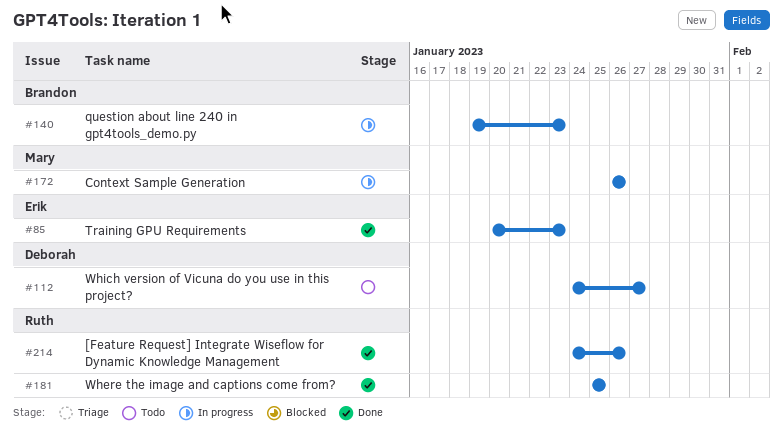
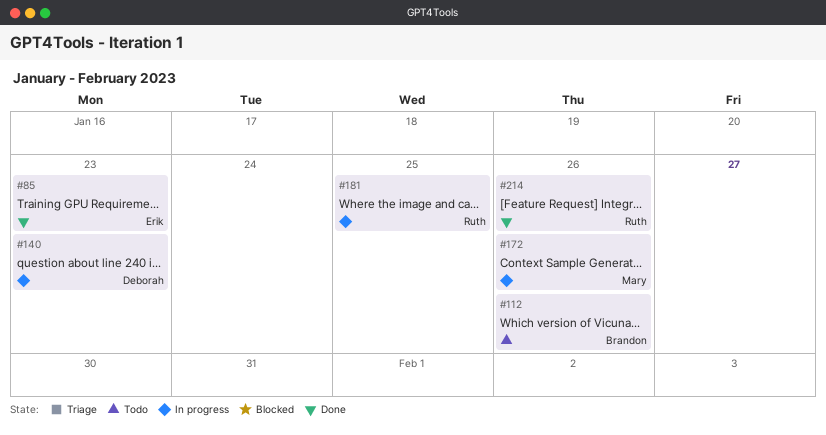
#112, owner: Deborah -> Brandon
#112, due: Jan 27 -> Jan 26
#140, owner: Brandon -> Deborah
#181, status: Done -> In progress

